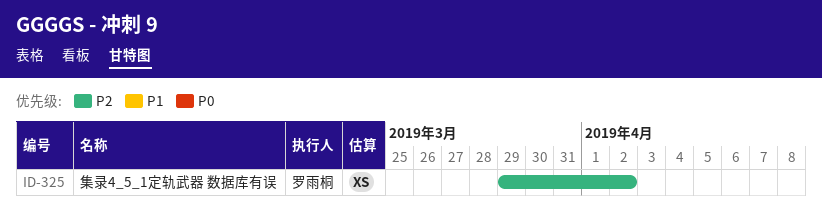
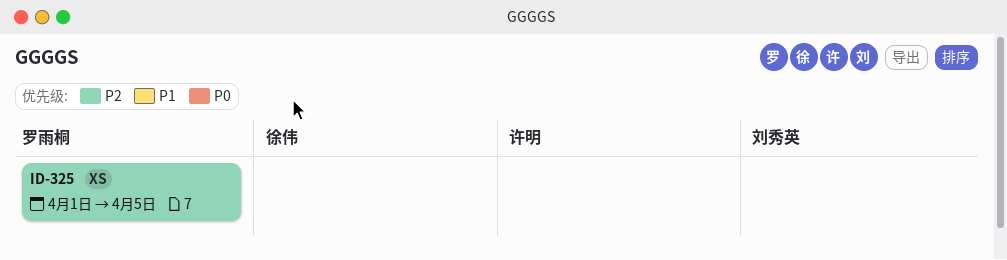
ID-325, start: Mar 29 -> Apr 1
ID-325, due: Apr 2 -> Apr 5

